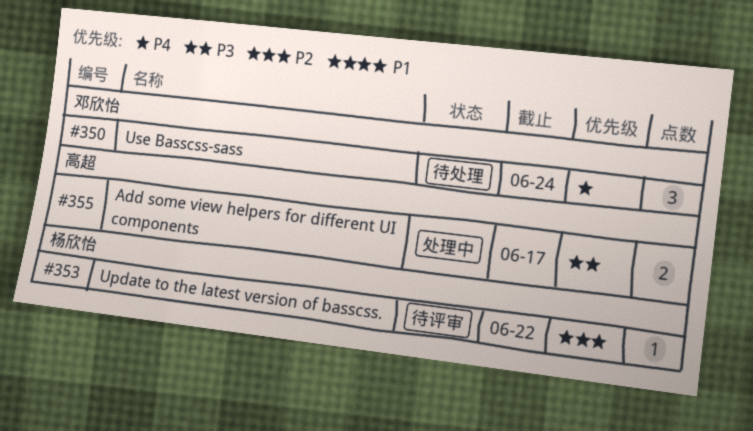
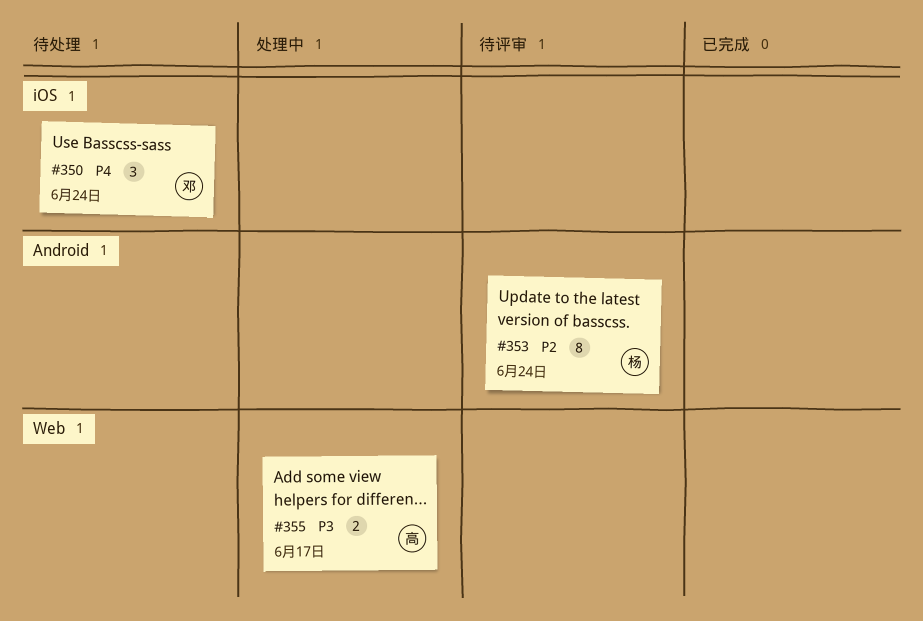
#353, estimate: 1 -> 8
#353, due: Jun 22 -> Jun 24

